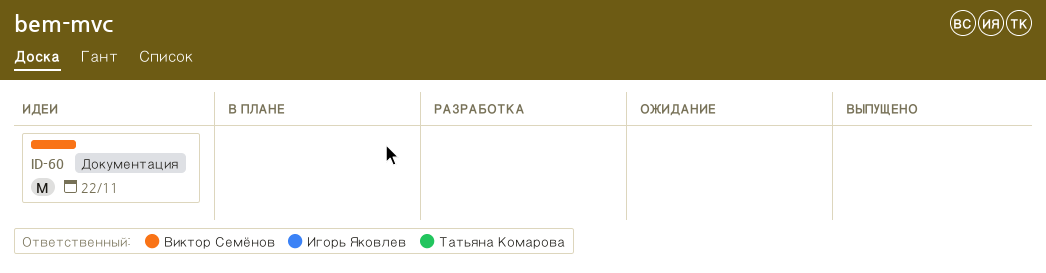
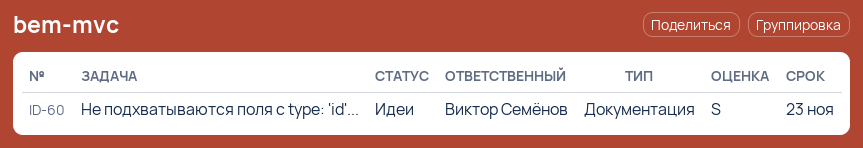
ID-60, estimate: M -> S
ID-60, due: Nov 22 -> Nov 23

